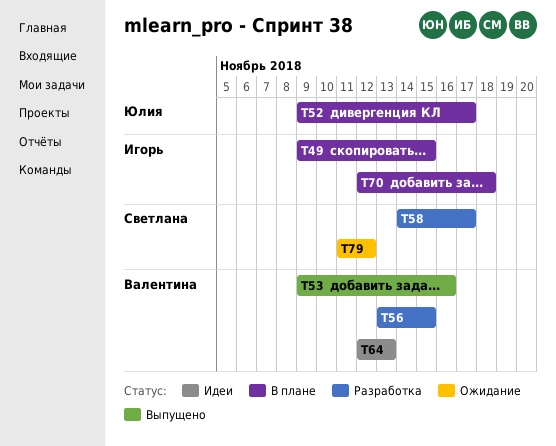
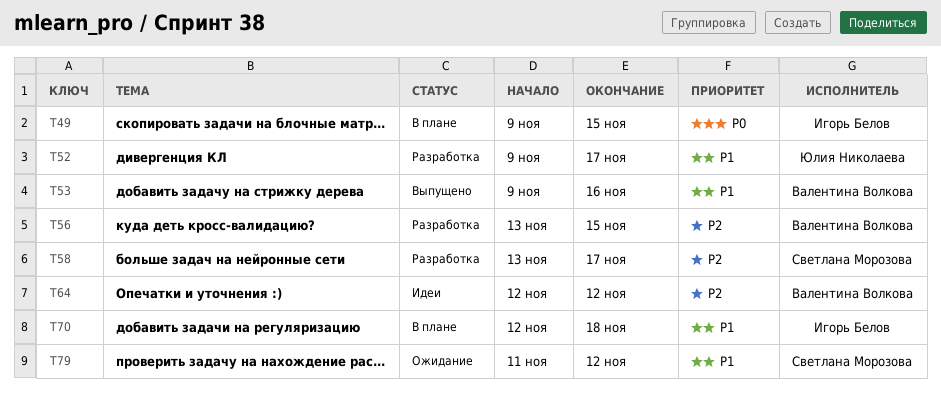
T52, status: В плане -> Разработка
T58, start: Nov 14 -> Nov 13
T64, due: Nov 13 -> Nov 12

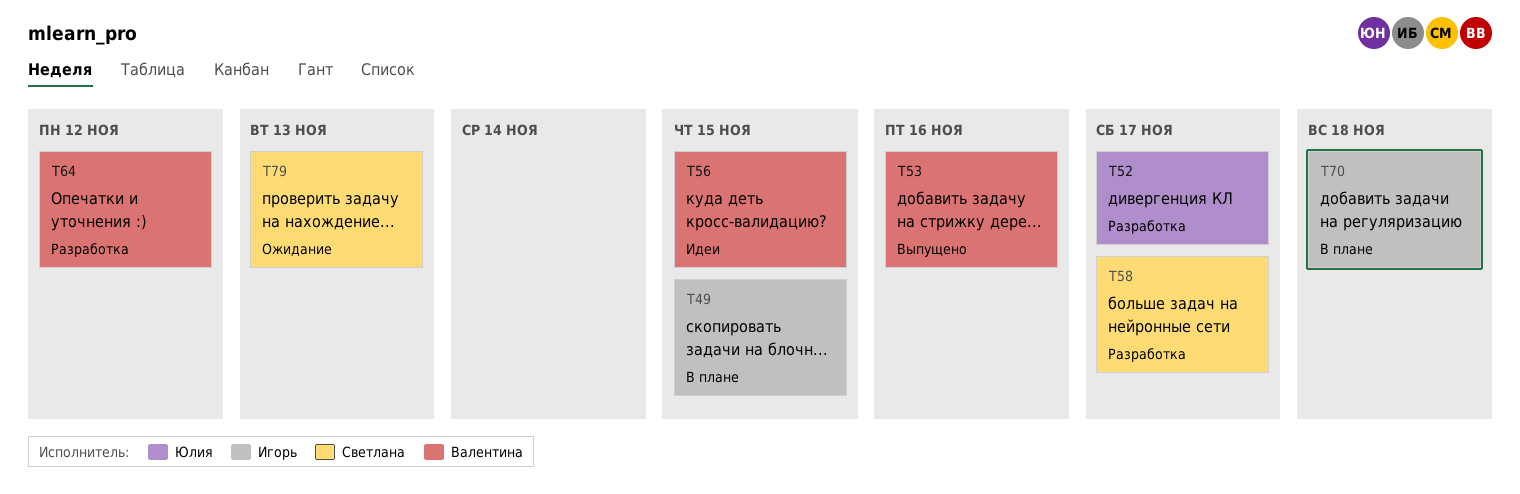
T56, status: Разработка -> Идеи
T64, status: Идеи -> Разработка
T79, due: Nov 12 -> Nov 13

